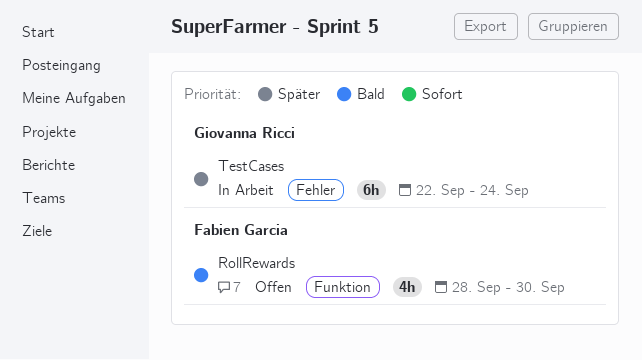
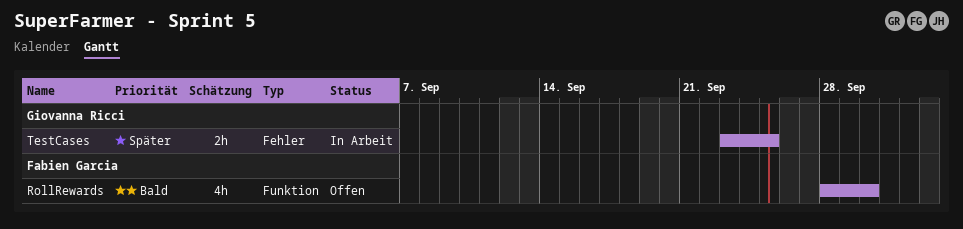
TestCases, estimate: 6h -> 2h
TestCases, start: Sep 22 -> Sep 23
TestCases, due: Sep 24 -> Sep 25

